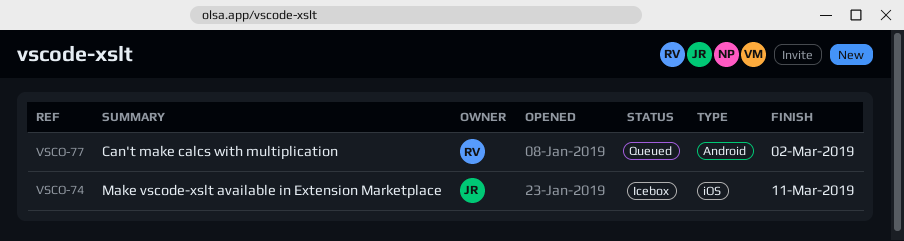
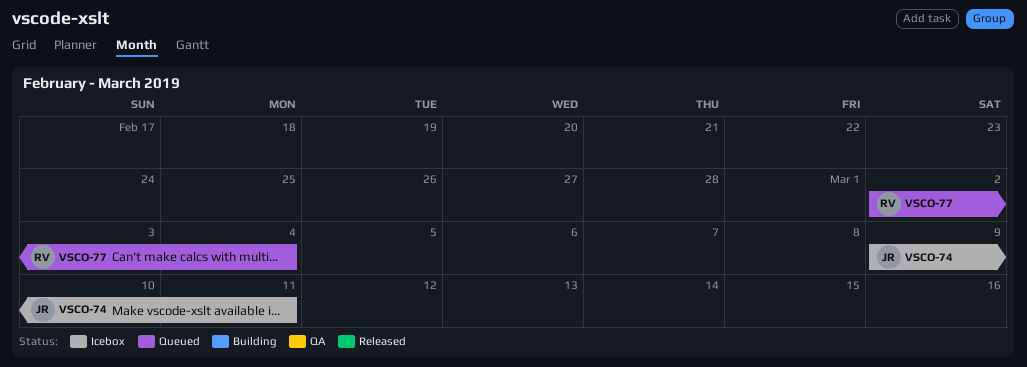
VSCO-77, due: Mar 2 -> Mar 4

